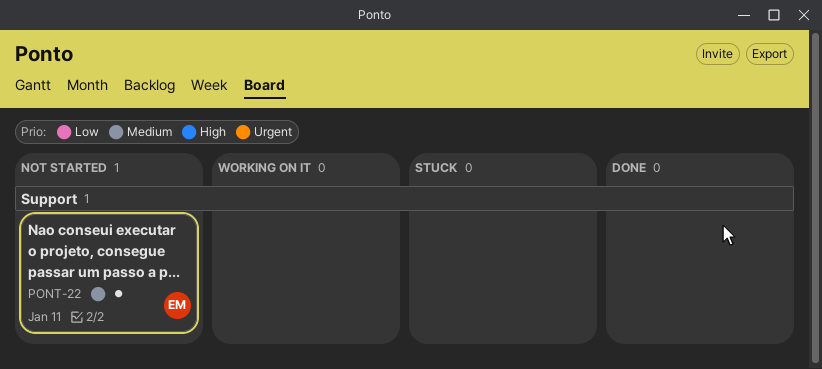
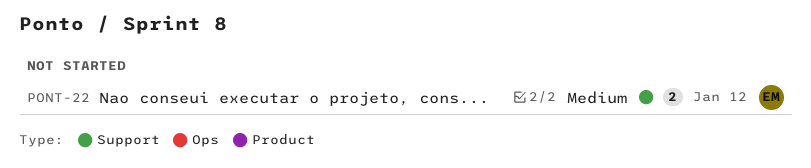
PONT-22, estimate: 1 -> 2
PONT-22, due: Jan 11 -> Jan 12

